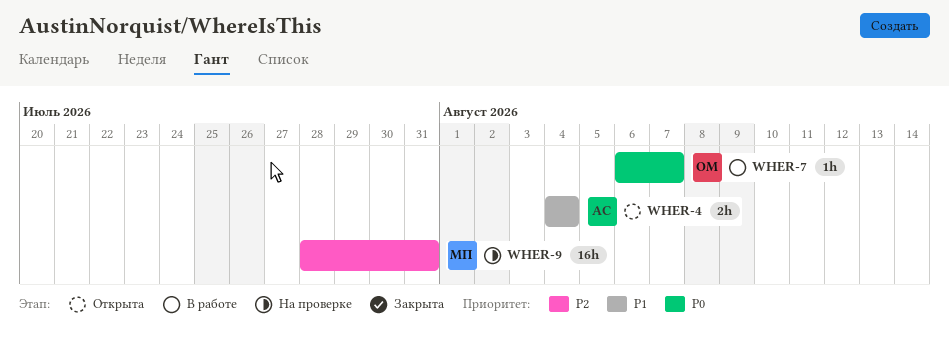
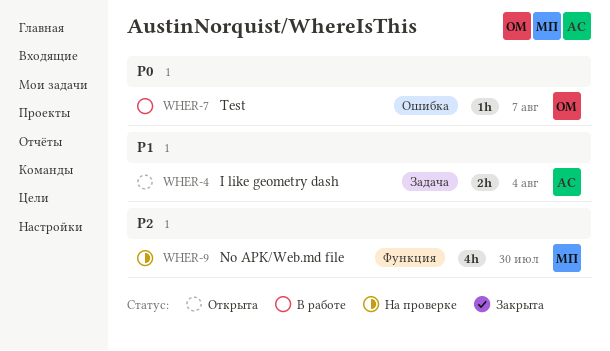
WHER-9, estimate: 16h -> 4h
WHER-9, due: Jul 31 -> Jul 30

